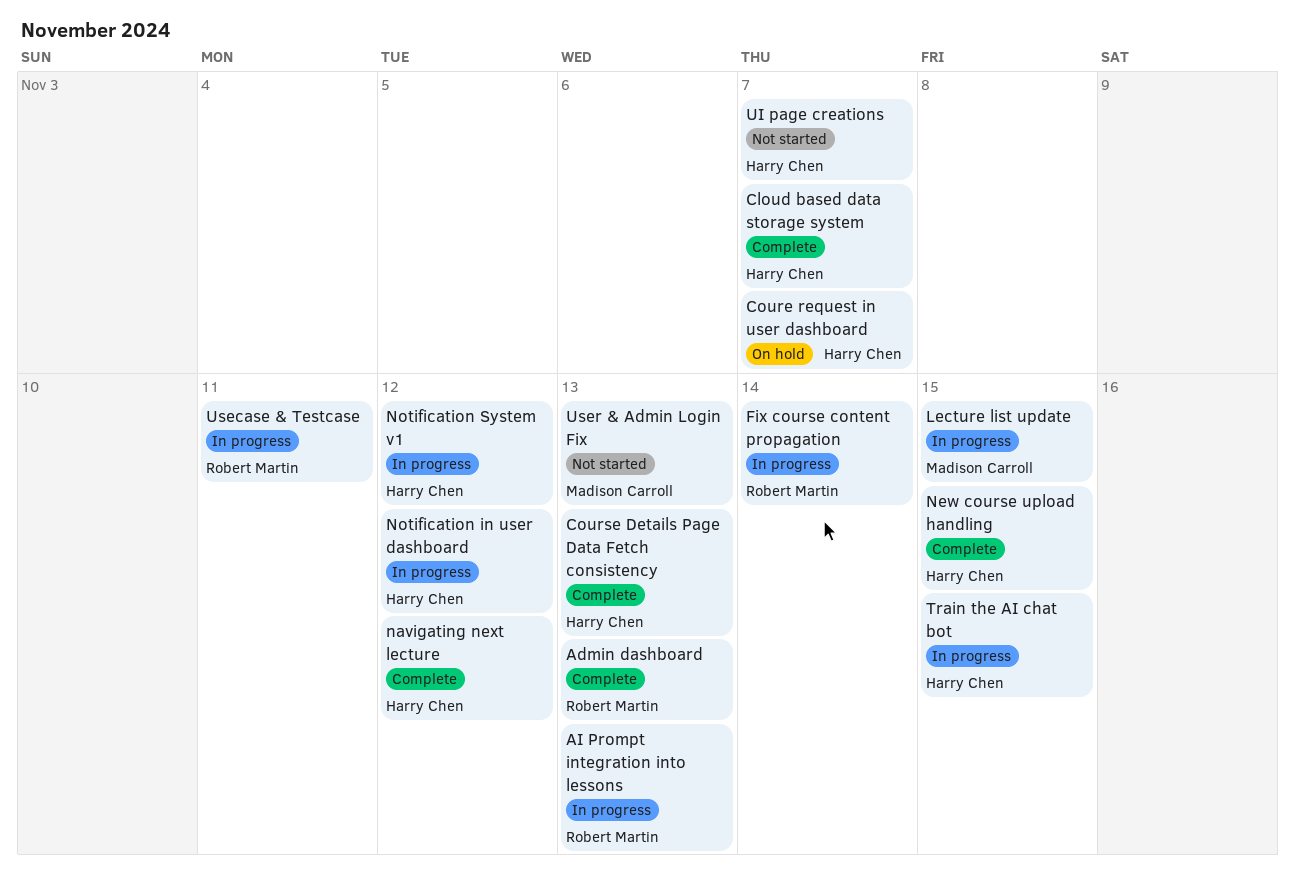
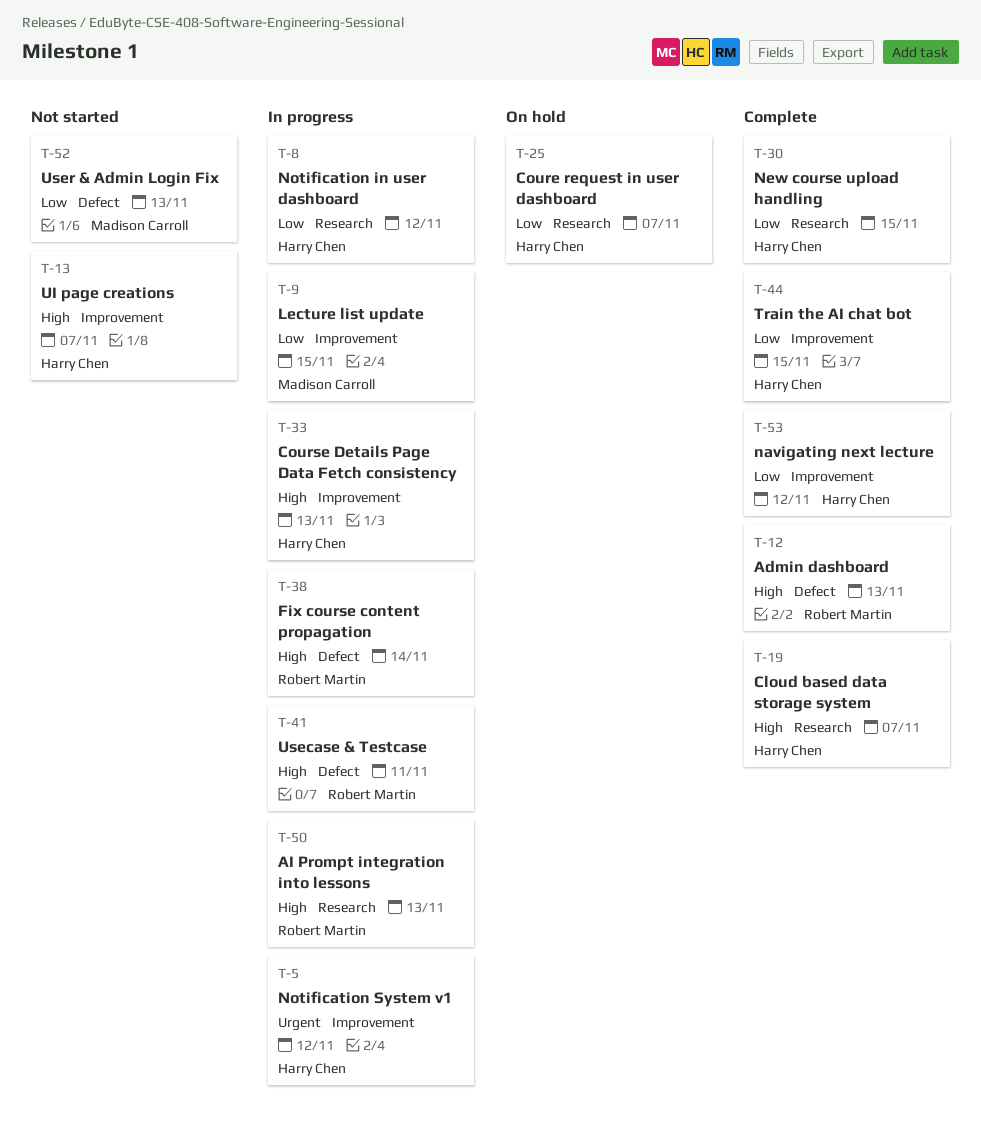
Course Details Page Data Fetch consistency, status: Complete -> In progress
Train the AI chat bot, status: In progress -> Complete

